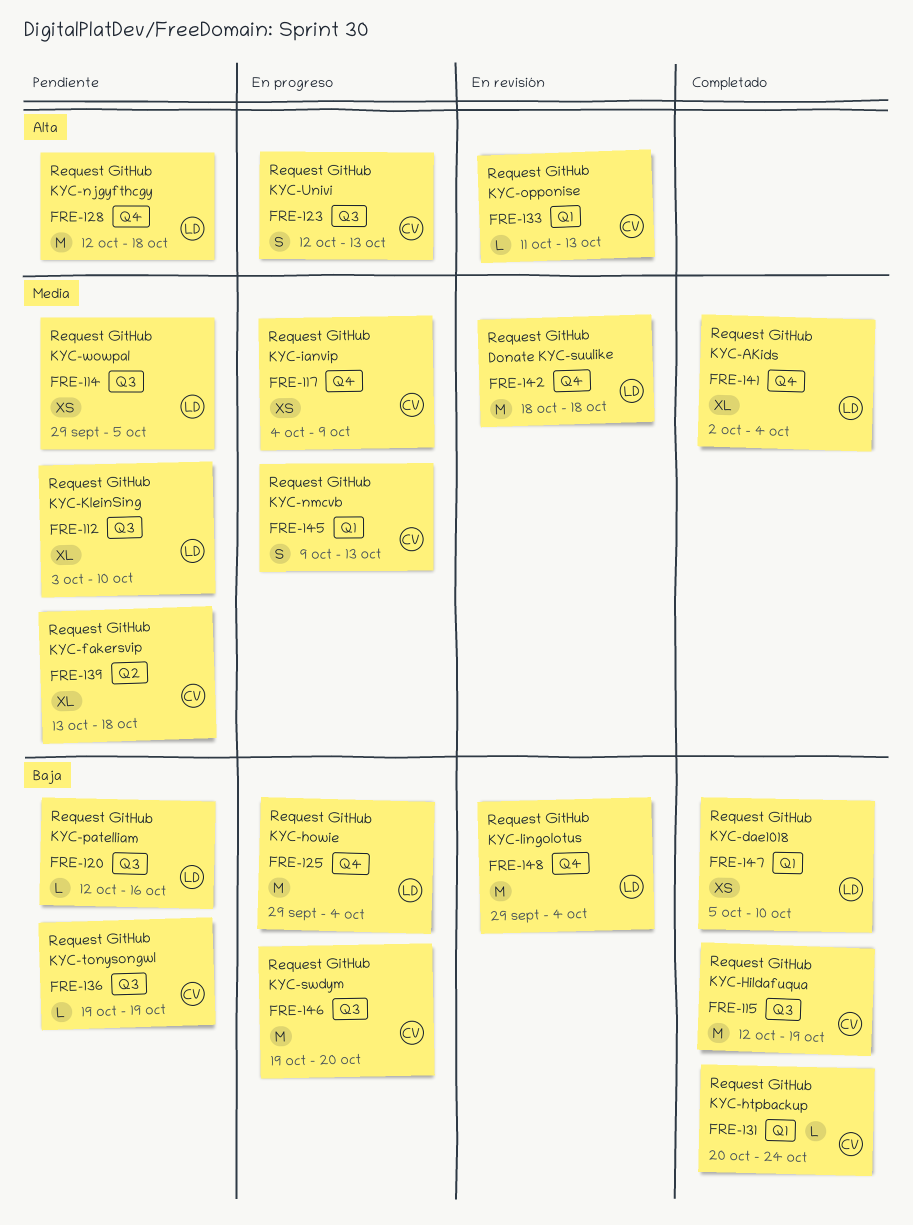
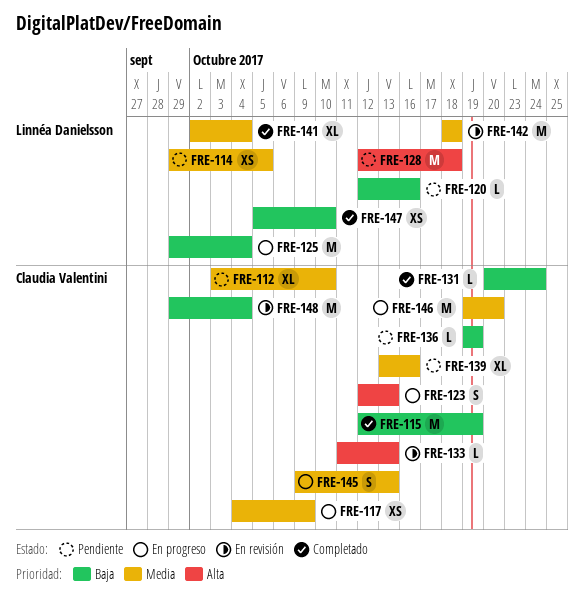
FRE-112, owner: Linnéa Danielsson -> Claudia Valentini
FRE-139, due: Oct 18 -> Oct 16
FRE-146, priority: Baja -> Media
FRE-148, owner: Linnéa Danielsson -> Claudia Valentini

